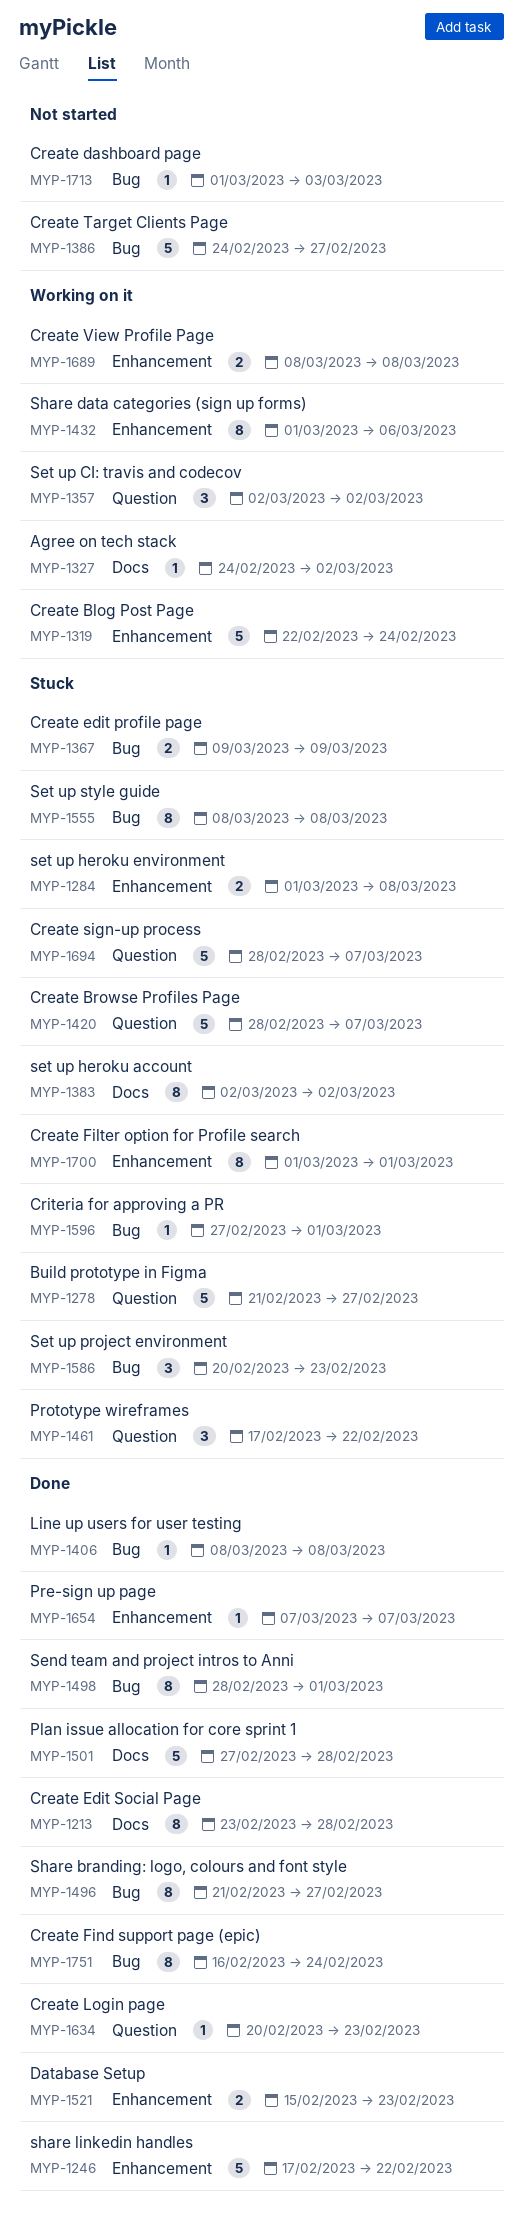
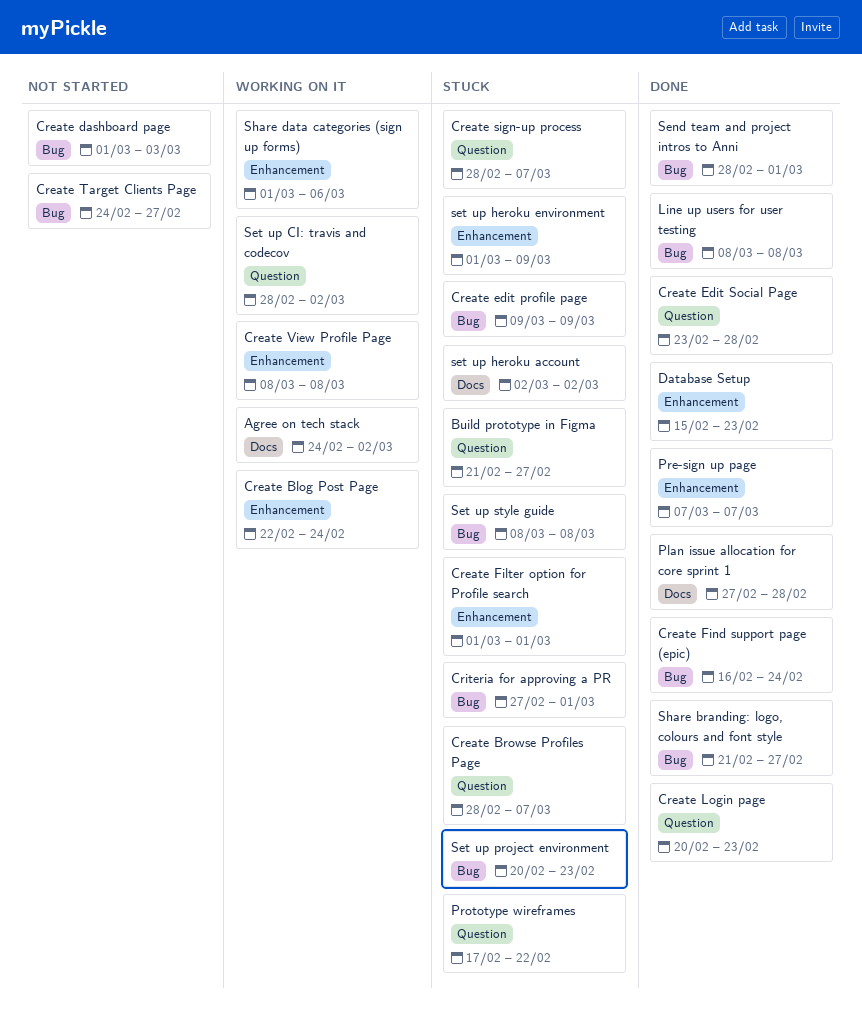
Create Edit Social Page, label: Docs -> Question
Set up CI: travis and codecov, start: Mar 2 -> Feb 28
set up heroku environment, due: Mar 8 -> Mar 9
share linkedin handles: present -> none

